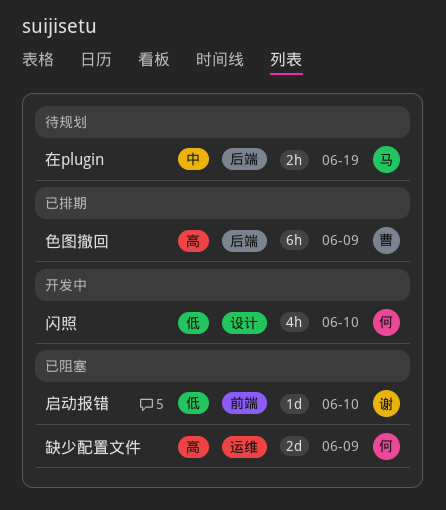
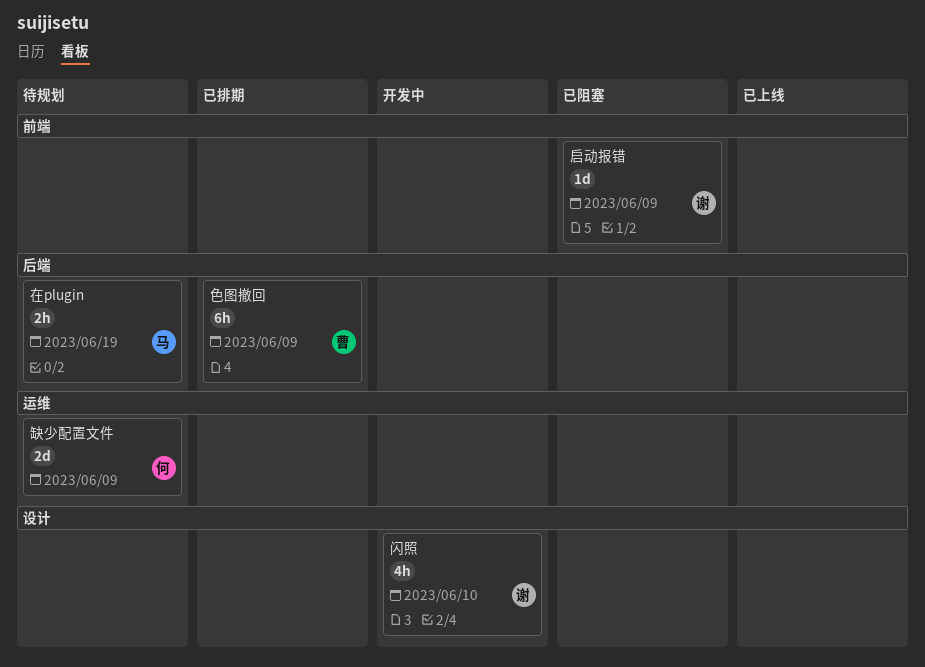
启动报错, due: Jun 10 -> Jun 9
缺少配置文件, status: 已阻塞 -> 待规划
闪照, owner: 何 -> 谢

